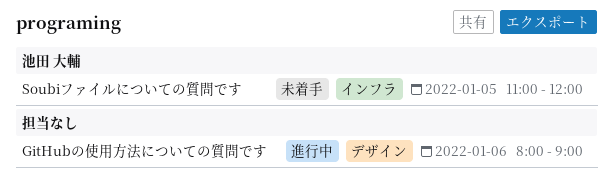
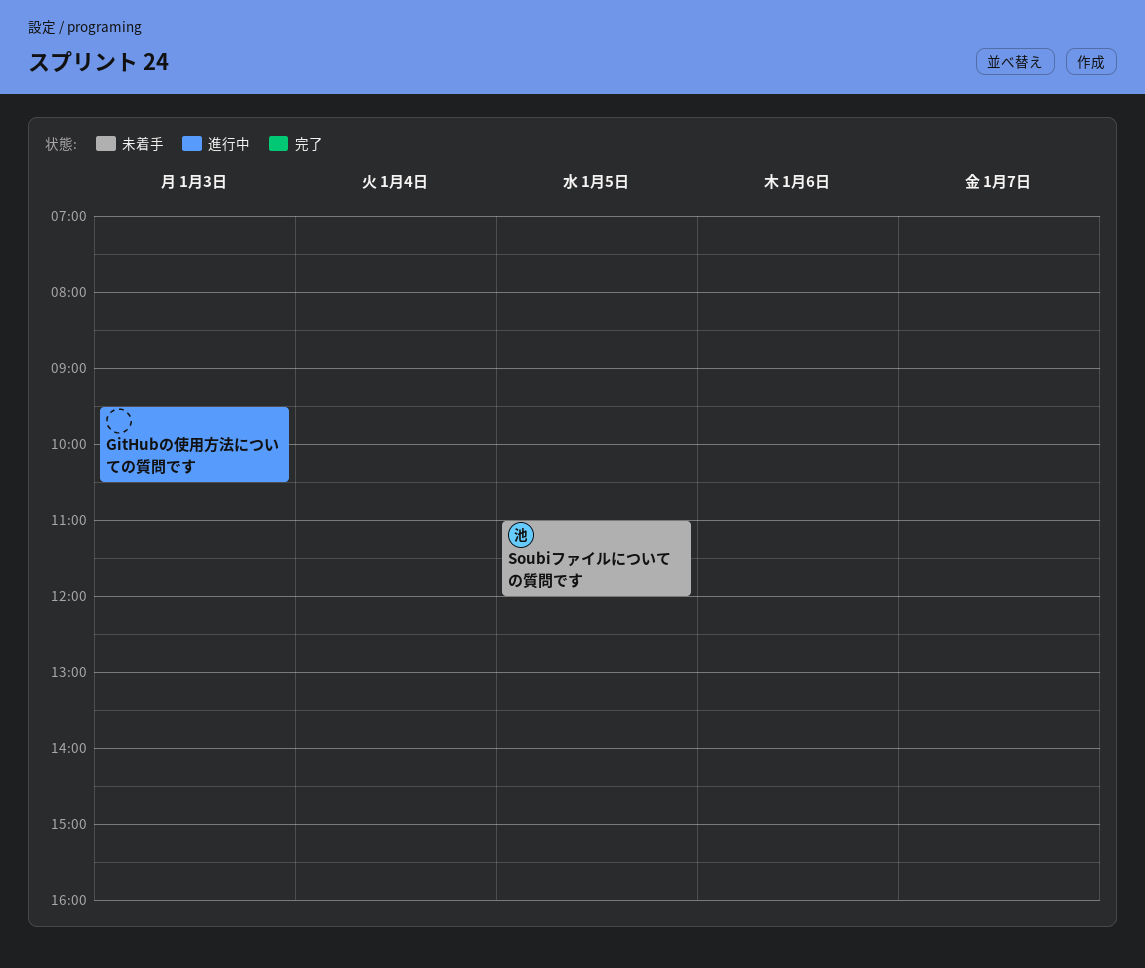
GitHubの使用方法についての質問です, day: Jan 6 -> Jan 3
GitHubの使用方法についての質問です, begins: 08:00 -> 09:30
GitHubの使用方法についての質問です, ends: 09:00 -> 10:30

